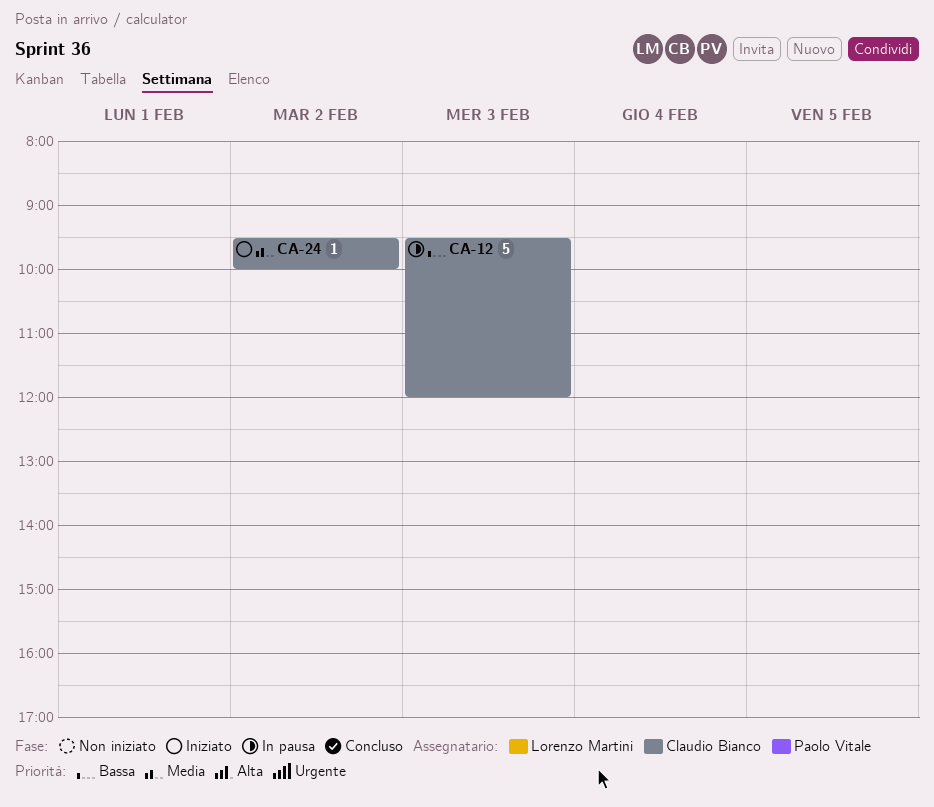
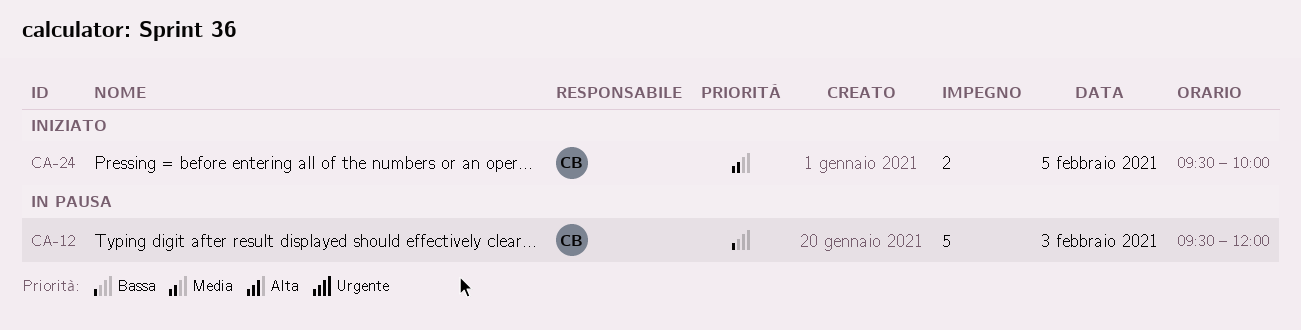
CA-24, estimate: 1 -> 2
CA-24, day: Feb 2 -> Feb 5

